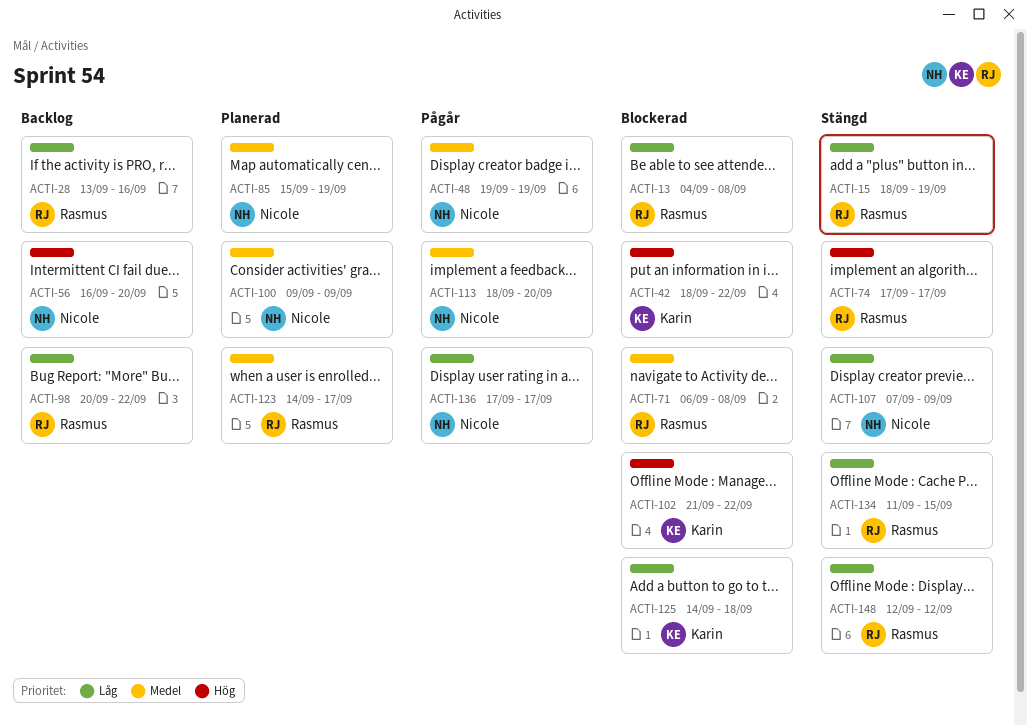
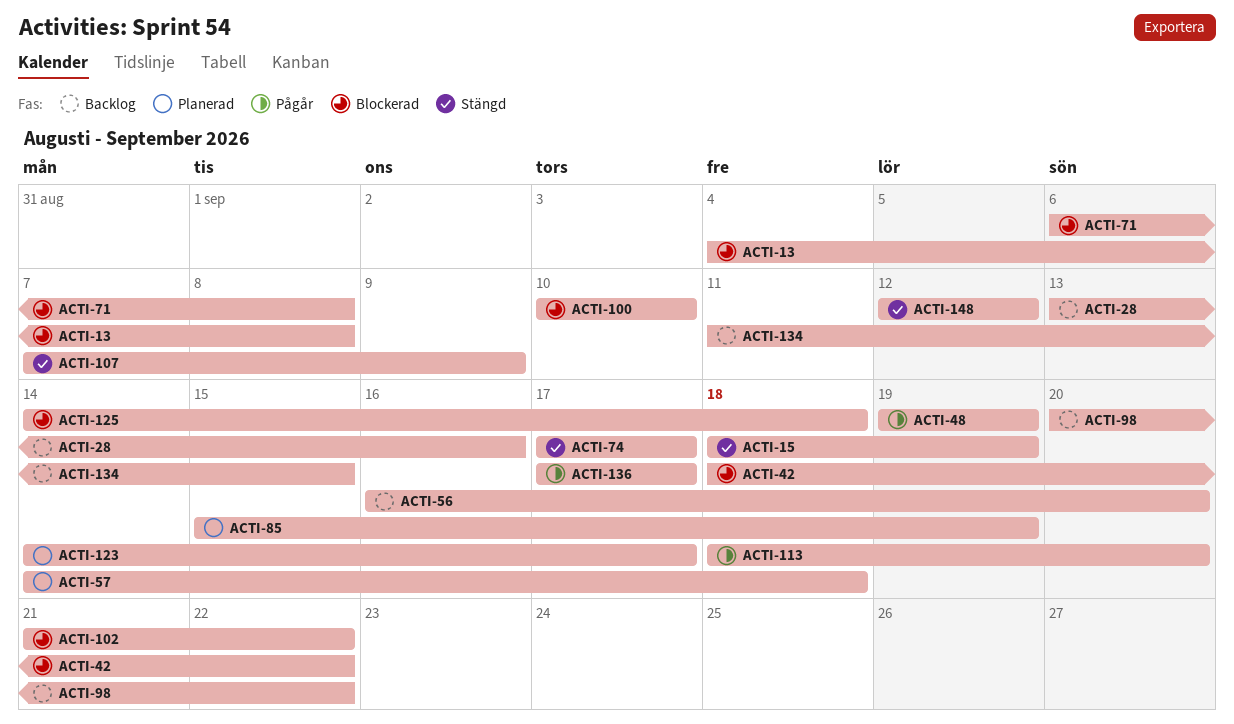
ACTI-57: none -> present
ACTI-100, status: Planerad -> Blockerad
ACTI-100, start: Sep 9 -> Sep 10
ACTI-100, due: Sep 9 -> Sep 10
ACTI-134, status: Stängd -> Backlog

